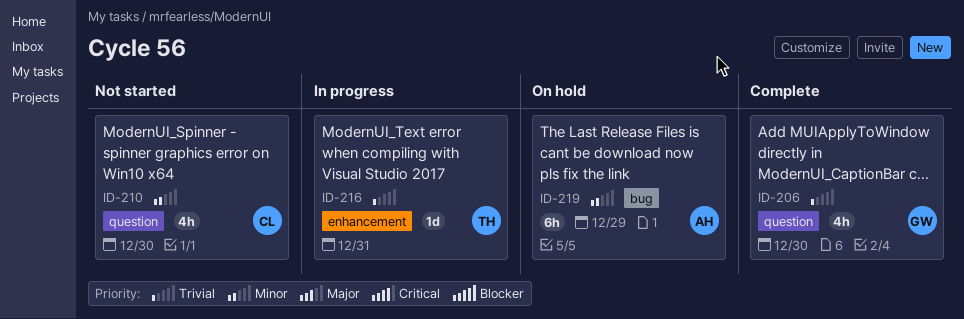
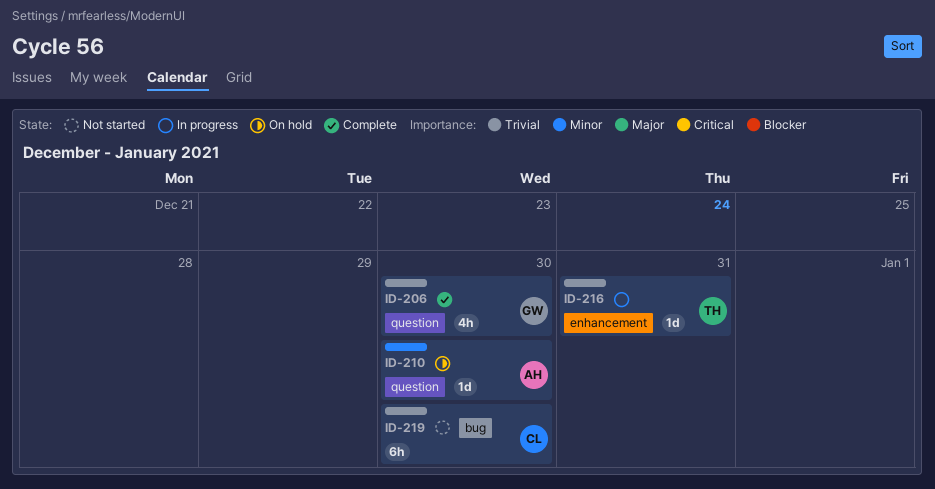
ID-210, status: Not started -> On hold
ID-210, owner: CL -> AH
ID-210, estimate: 4h -> 1d
ID-219, status: On hold -> Not started
ID-219, owner: AH -> CL
ID-219, priority: Minor -> Trivial
ID-219, due: Dec 29 -> Dec 30

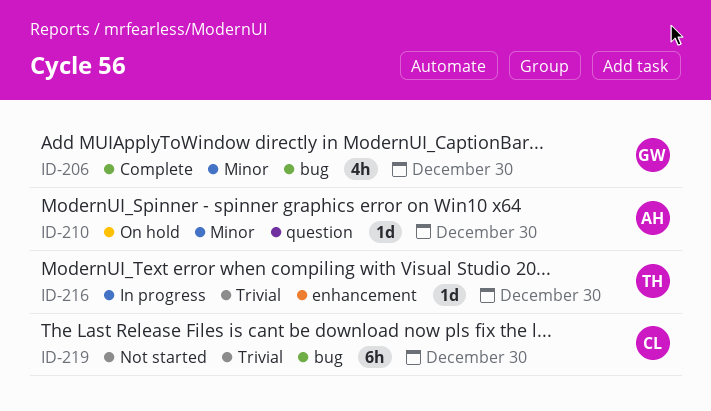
ID-206, priority: Trivial -> Minor
ID-206, label: question -> bug
ID-216, due: Dec 31 -> Dec 30

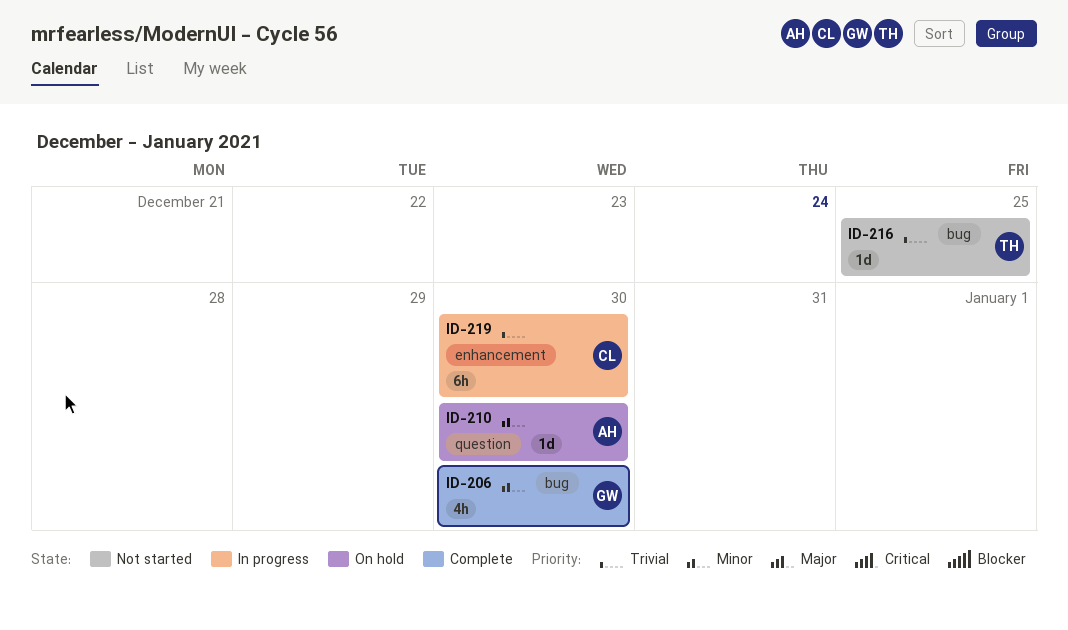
ID-216, status: In progress -> Not started
ID-216, label: enhancement -> bug
ID-216, due: Dec 30 -> Dec 25
ID-219, status: Not started -> In progress
ID-219, label: bug -> enhancement

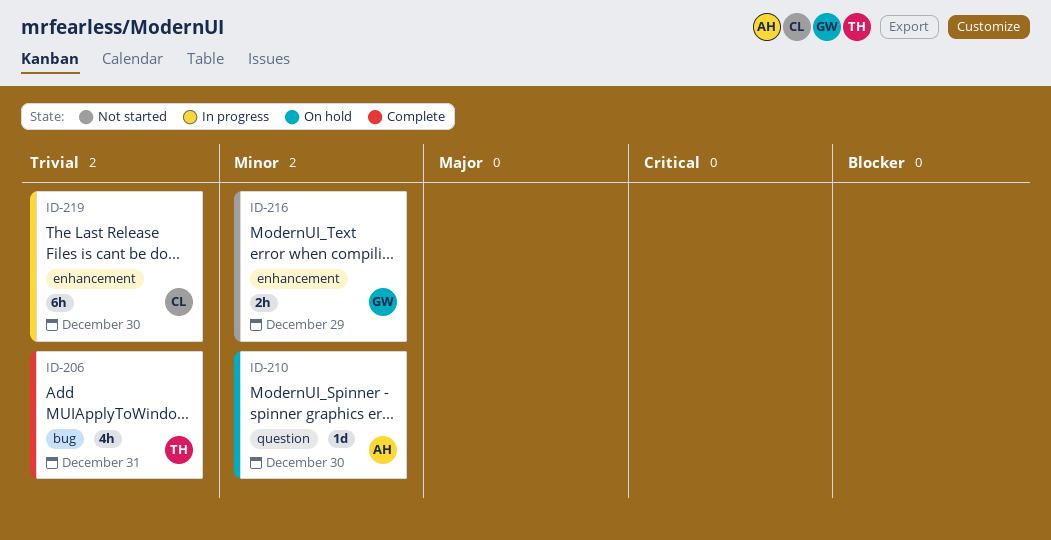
ID-206, owner: GW -> TH
ID-206, priority: Minor -> Trivial
ID-206, due: Dec 30 -> Dec 31
ID-216, owner: TH -> GW
ID-216, priority: Trivial -> Minor
ID-216, label: bug -> enhancement
ID-216, estimate: 1d -> 2h
ID-216, due: Dec 25 -> Dec 29

